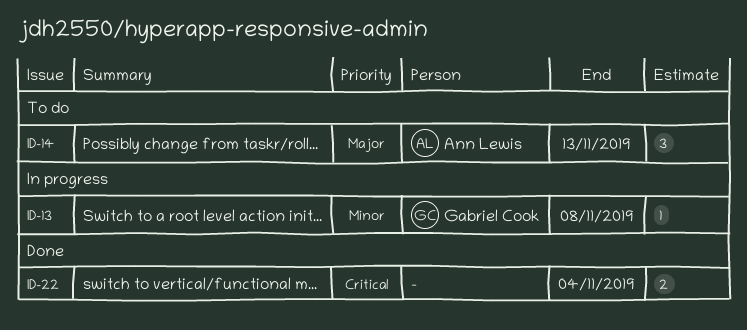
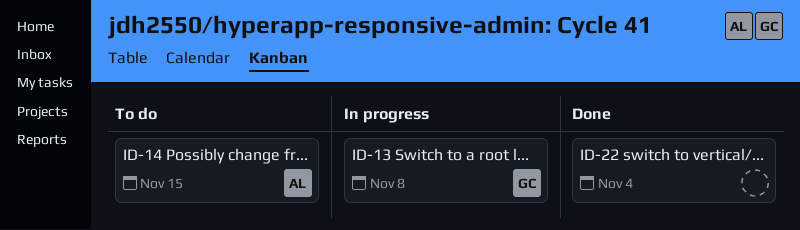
ID-14, due: Nov 13 -> Nov 15

